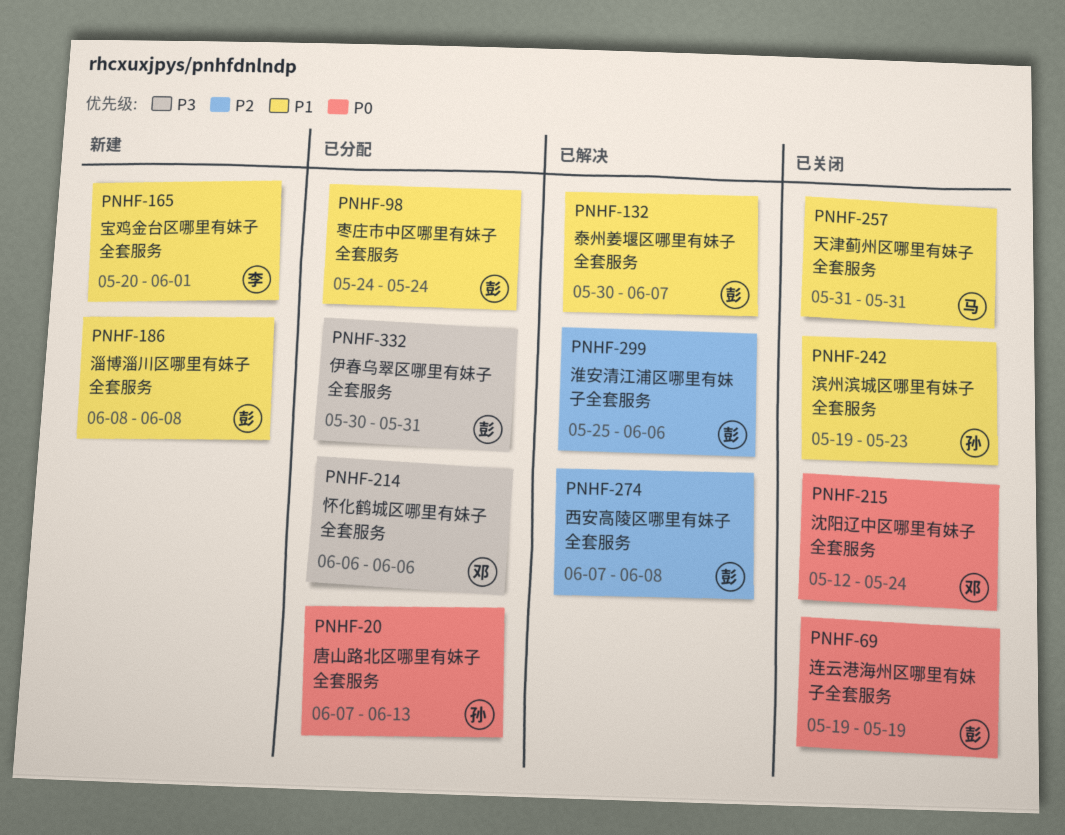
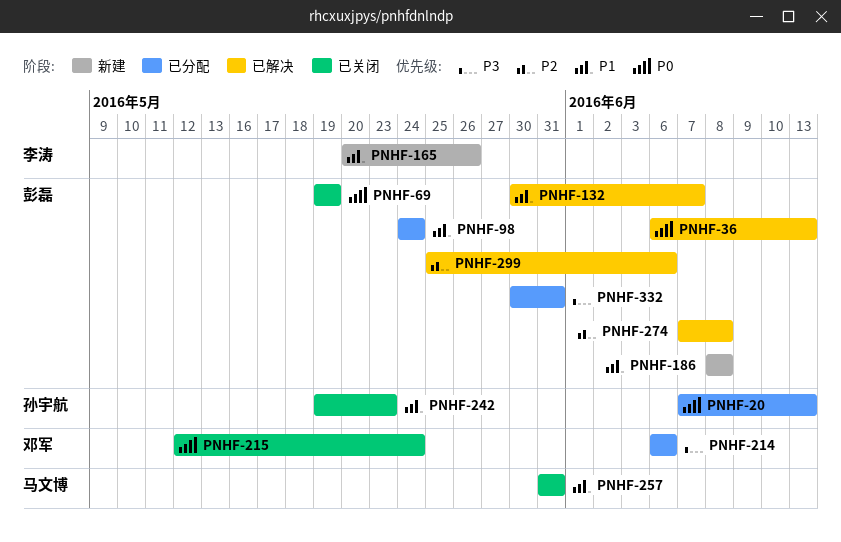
PNHF-36: none -> present
PNHF-165, due: Jun 1 -> May 26

